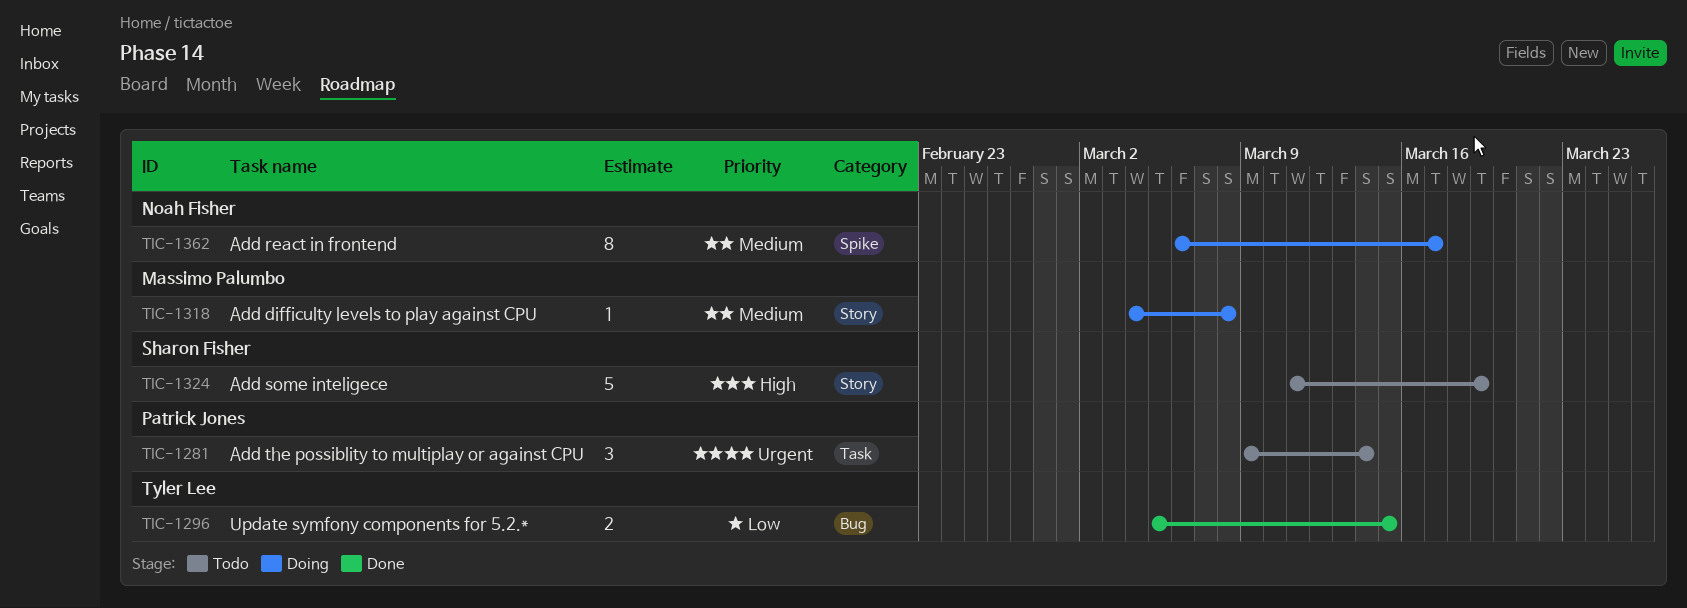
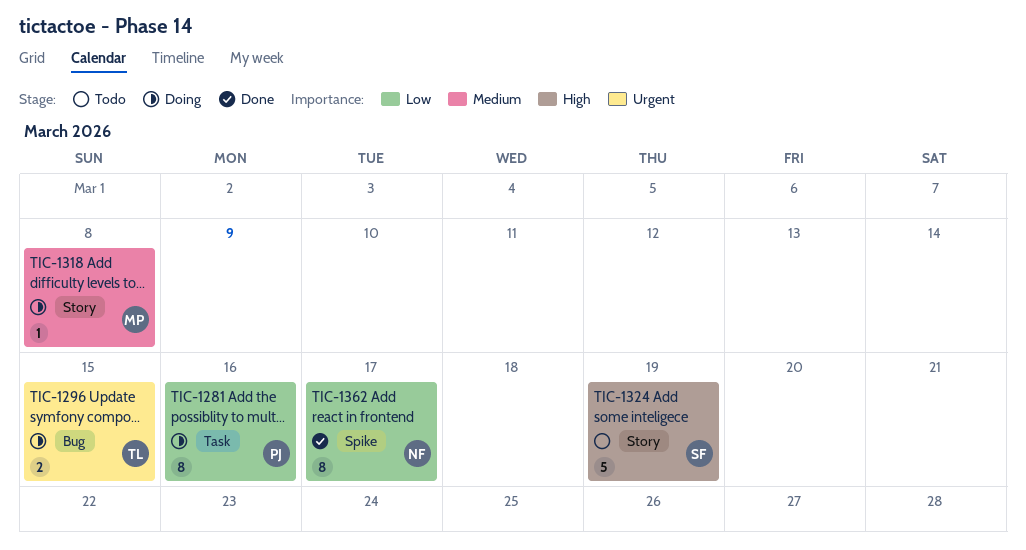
TIC-1281, status: Todo -> Doing
TIC-1281, priority: Urgent -> Low
TIC-1281, estimate: 3 -> 8
TIC-1281, due: Mar 14 -> Mar 16
TIC-1296, status: Done -> Doing
TIC-1296, priority: Low -> Urgent
TIC-1362, status: Doing -> Done
TIC-1362, priority: Medium -> Low

